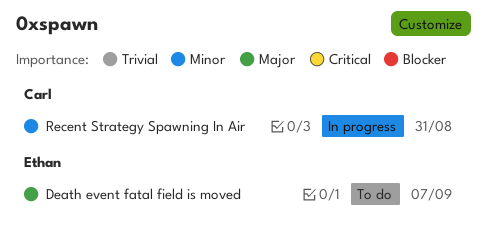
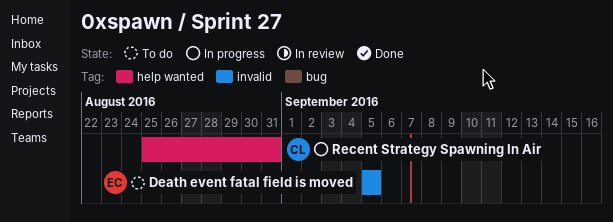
Death event fatal field is moved, due: Sep 7 -> Sep 5

